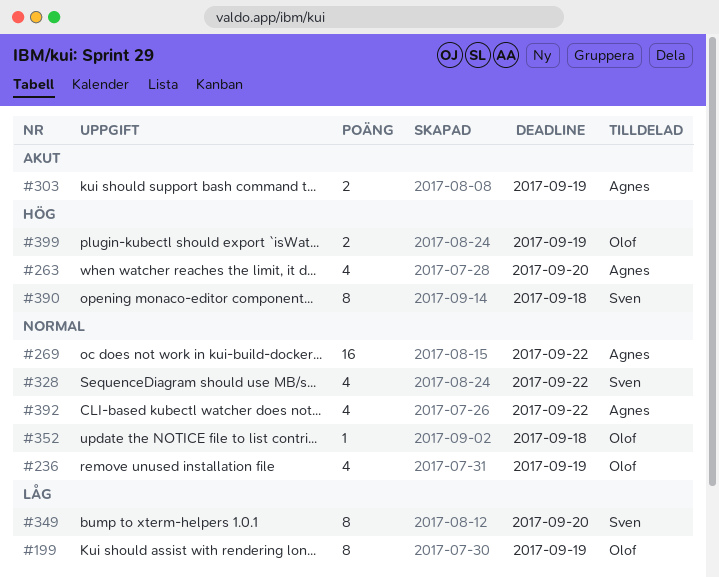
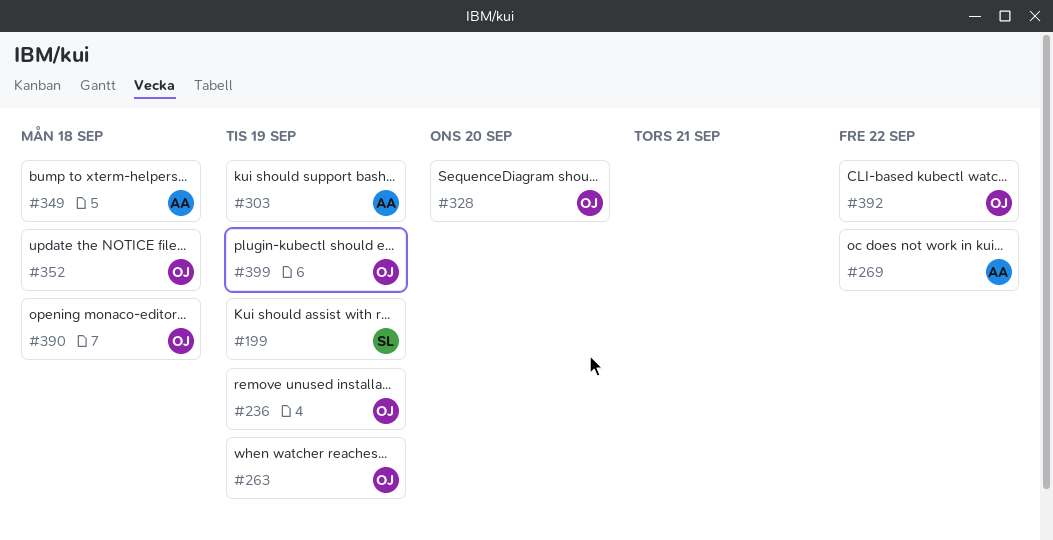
#199, owner: Olof -> Sven
#263, owner: Agnes -> Olof
#263, due: Sep 20 -> Sep 19
#328, owner: Sven -> Olof
#328, due: Sep 22 -> Sep 20
#349, owner: Sven -> Agnes
#349, due: Sep 20 -> Sep 18
#390, owner: Sven -> Olof
#392, owner: Agnes -> Olof

